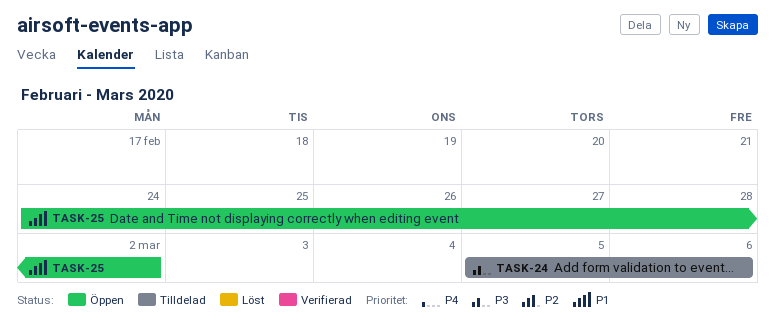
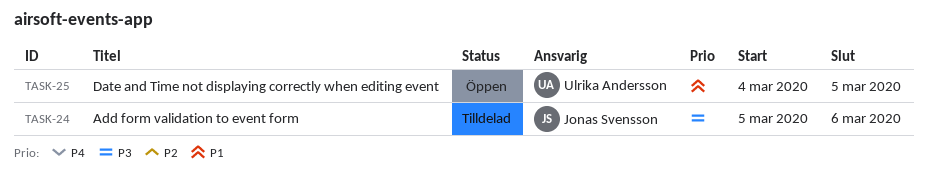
TASK-25, start: Feb 24 -> Mar 4
TASK-25, due: Mar 2 -> Mar 5

